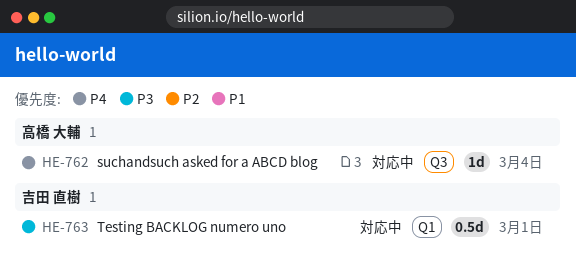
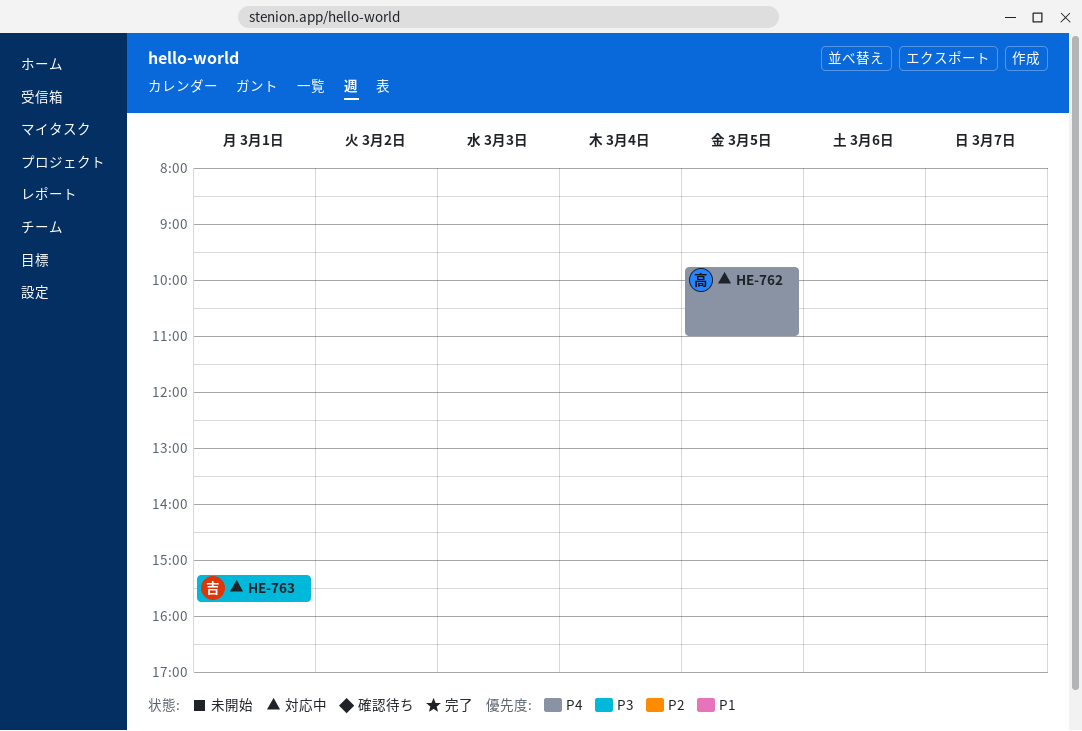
HE-762, day: Mar 4 -> Mar 5

